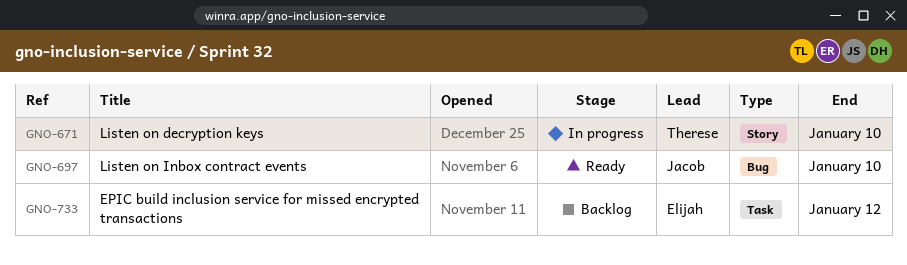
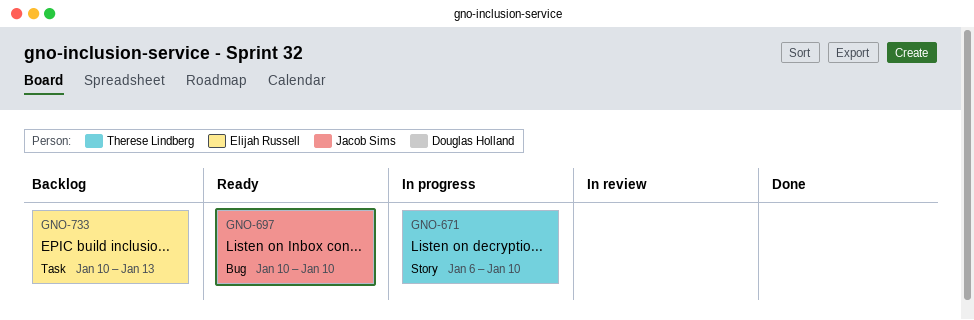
GNO-733, due: Jan 12 -> Jan 13

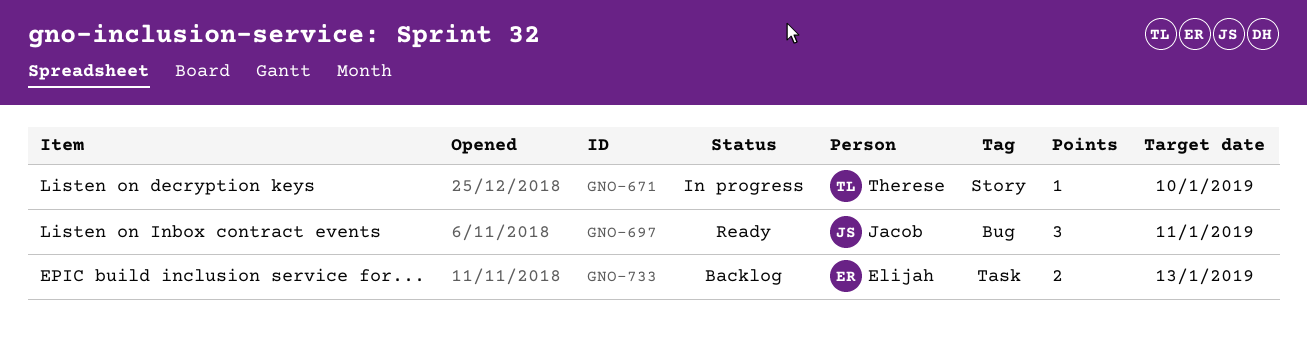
GNO-697, due: Jan 10 -> Jan 11

